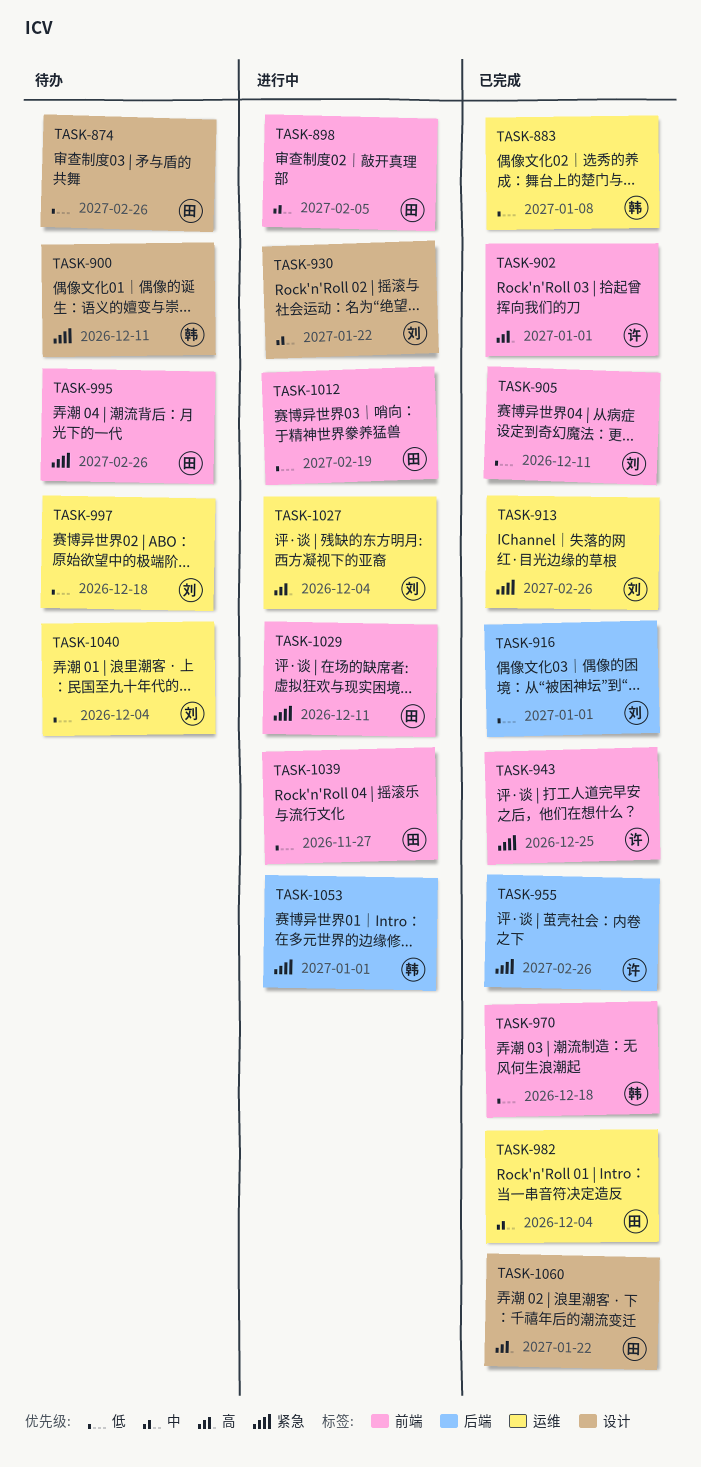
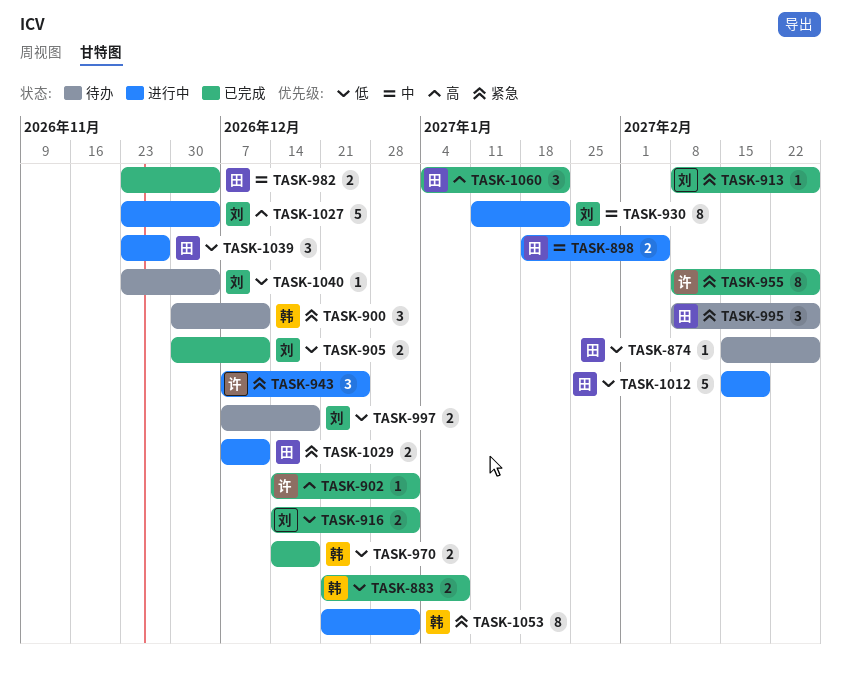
TASK-943, status: 已完成 -> 进行中

